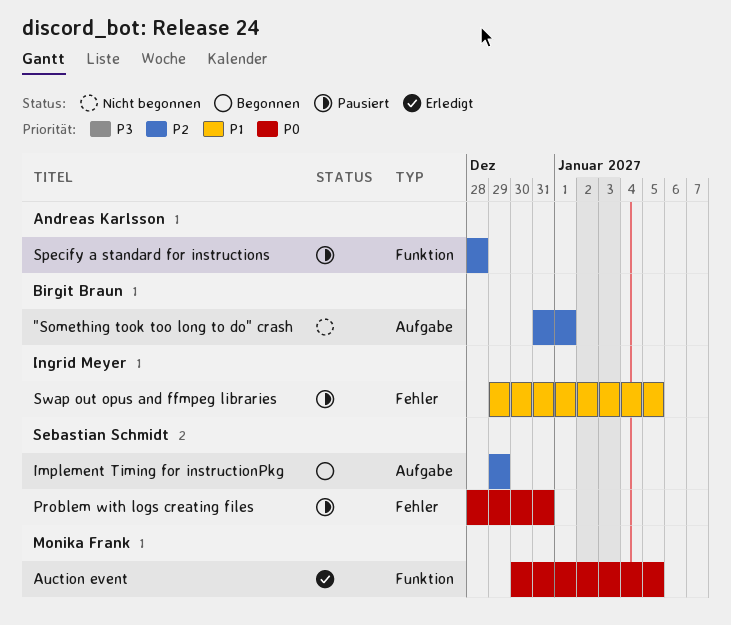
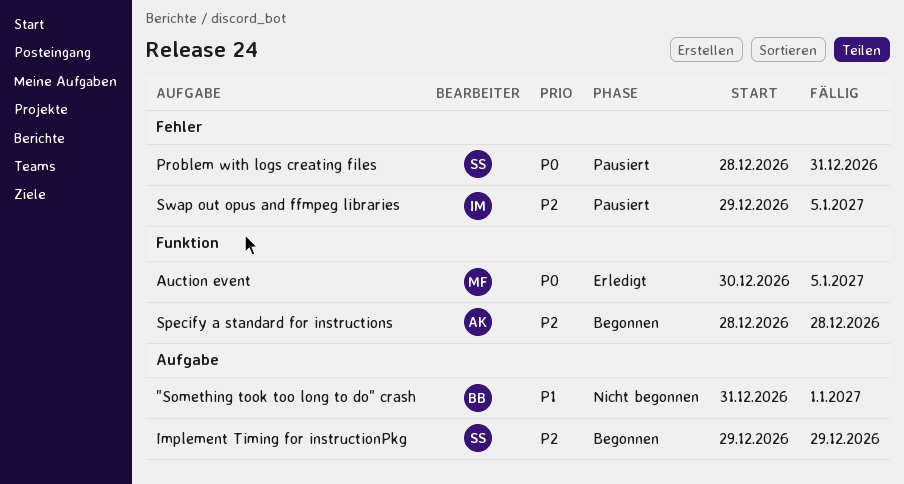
"Something took too long to do" crash, priority: P2 -> P1
Specify a standard for instructions, status: Pausiert -> Begonnen
Swap out opus and ffmpeg libraries, priority: P1 -> P2

